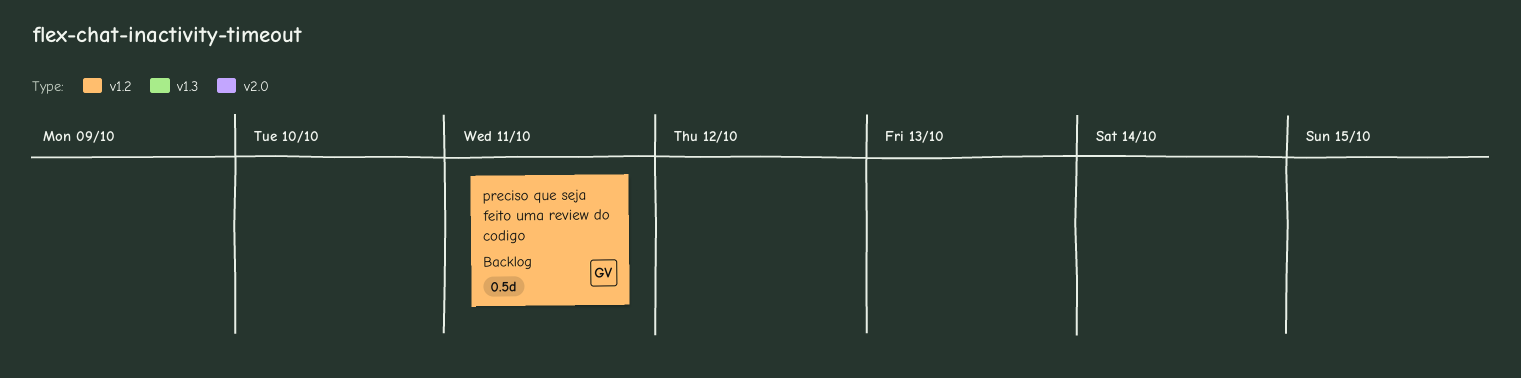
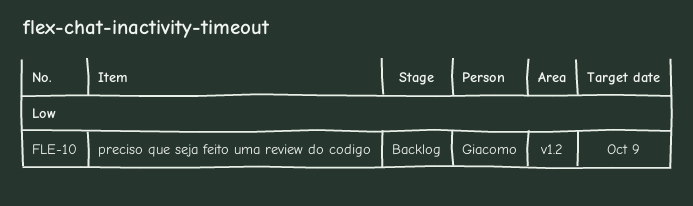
preciso que seja feito uma review do codigo, due: Oct 11 -> Oct 9

